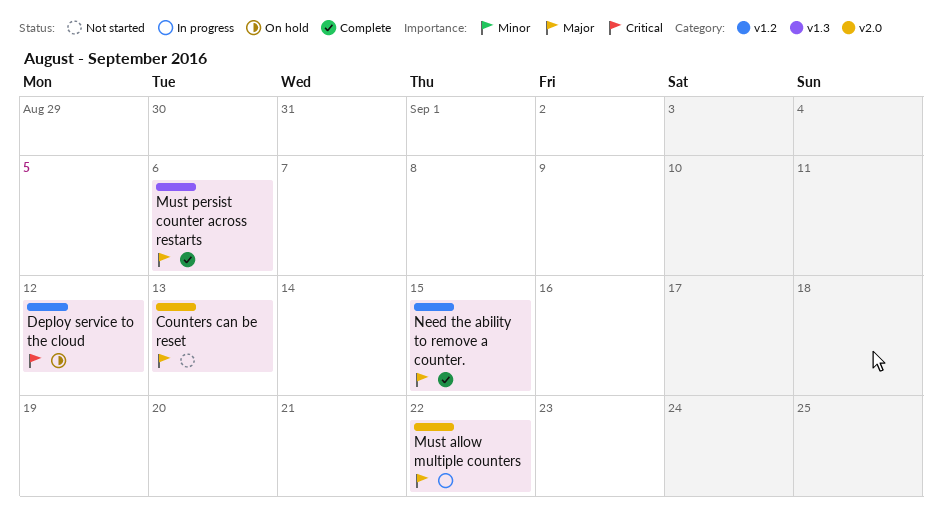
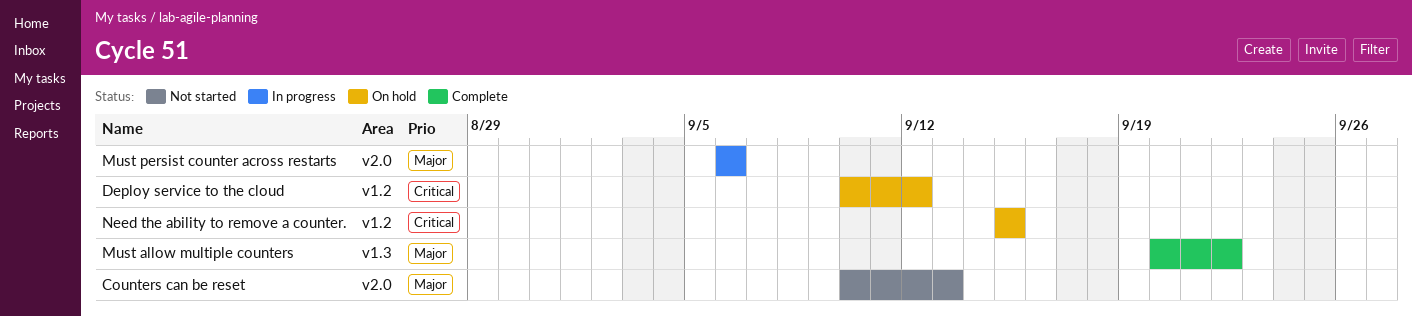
Must allow multiple counters, status: In progress -> Complete
Must allow multiple counters, label: v2.0 -> v1.3
Must persist counter across restarts, status: Complete -> In progress
Must persist counter across restarts, label: v1.3 -> v2.0
Need the ability to remove a counter., status: Complete -> On hold
Need the ability to remove a counter., priority: Major -> Critical

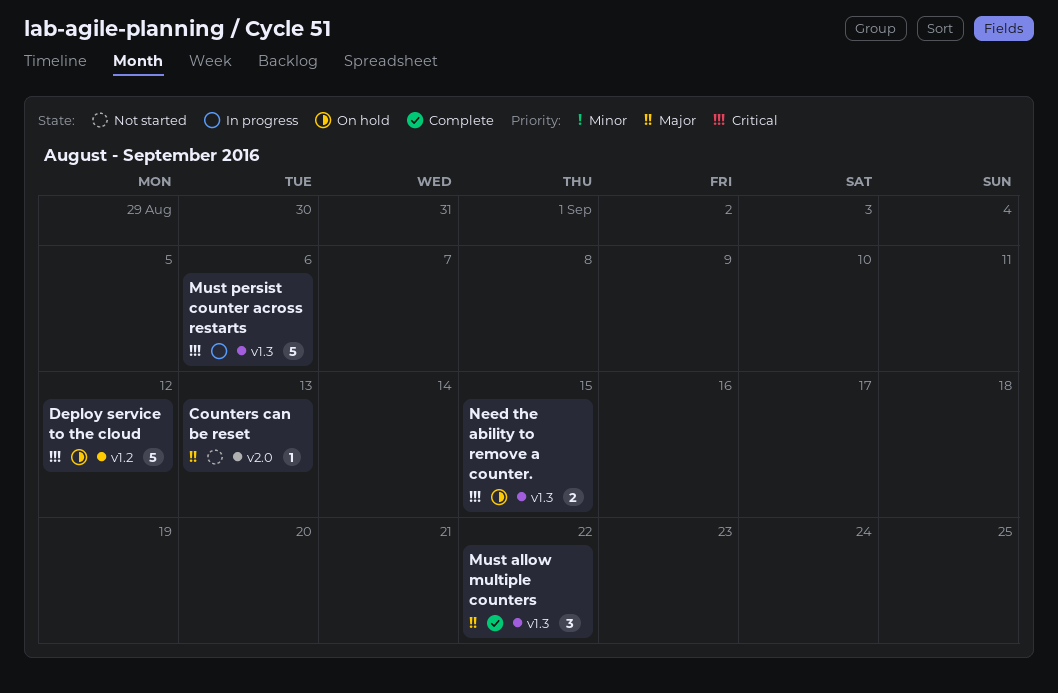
Must persist counter across restarts, priority: Major -> Critical
Must persist counter across restarts, label: v2.0 -> v1.3
Need the ability to remove a counter., label: v1.2 -> v1.3

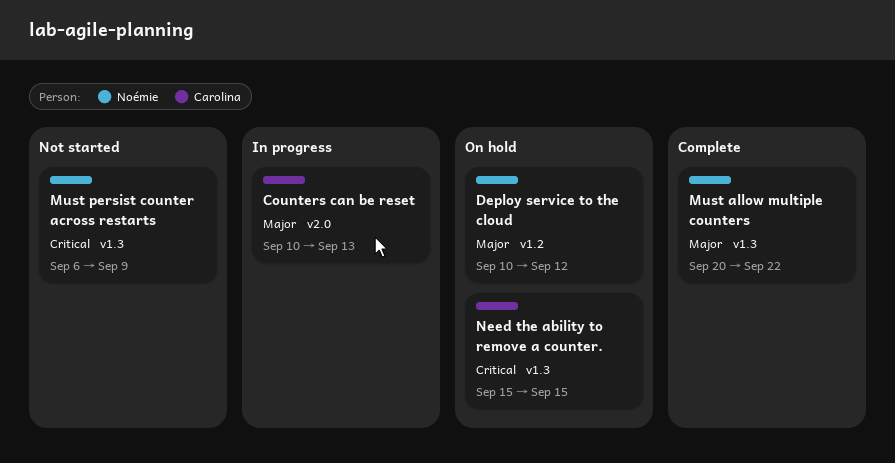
Counters can be reset, status: Not started -> In progress
Deploy service to the cloud, priority: Critical -> Major
Must persist counter across restarts, status: In progress -> Not started
Must persist counter across restarts, due: Sep 6 -> Sep 9

